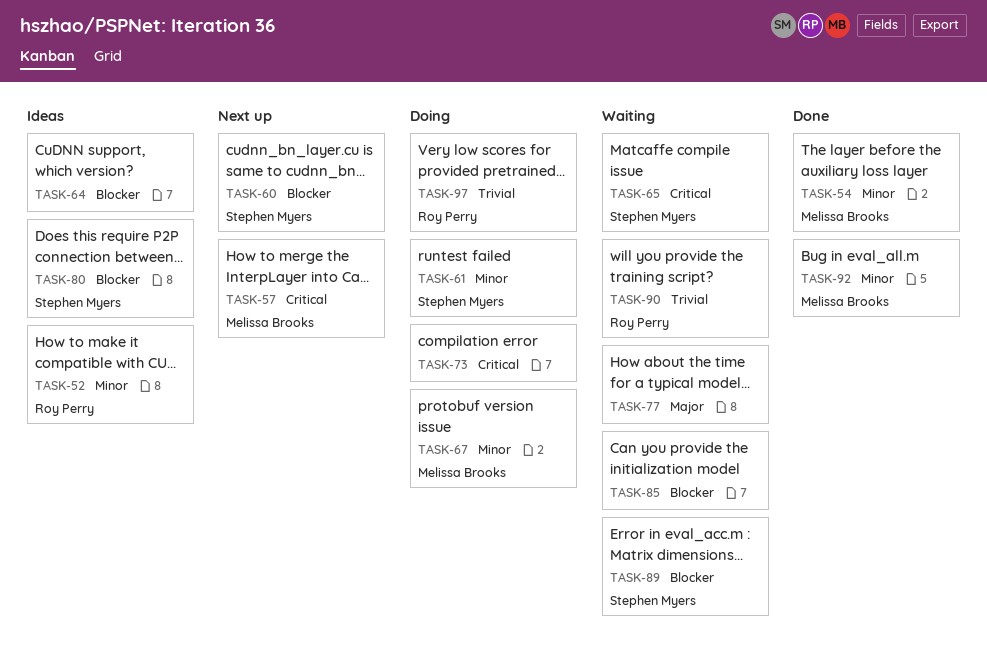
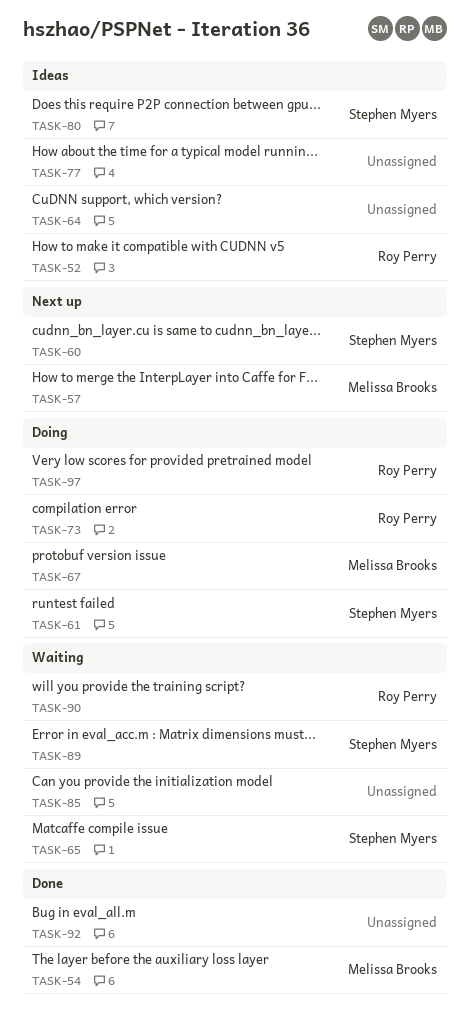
TASK-73, owner: none -> Roy Perry
TASK-77, status: Waiting -> Ideas
TASK-92, owner: Melissa Brooks -> none

